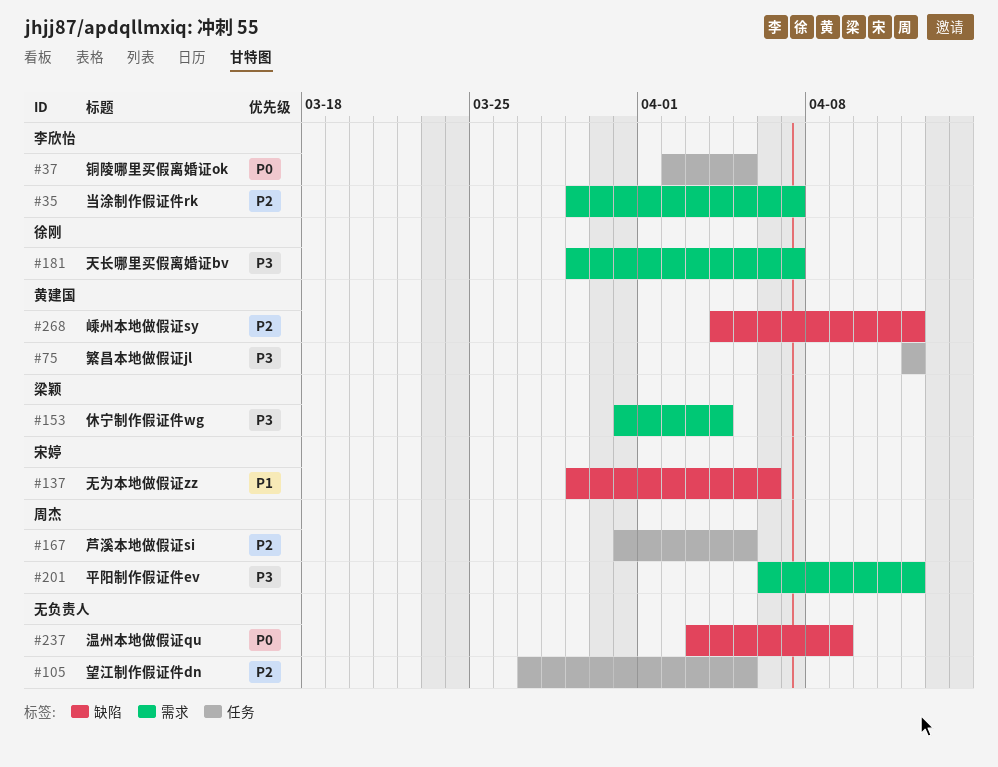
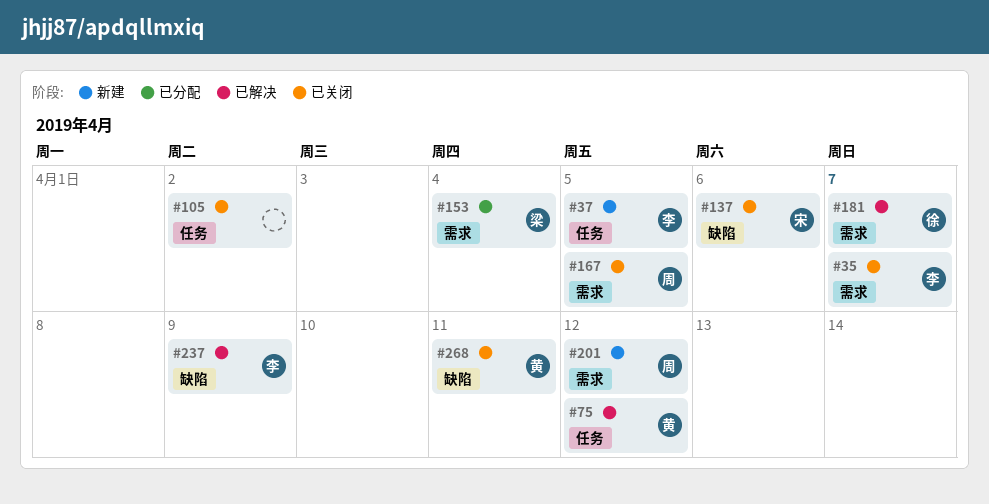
#105, due: Apr 5 -> Apr 2
#167, label: 任务 -> 需求
#237, owner: none -> 李欣怡
#268, due: Apr 12 -> Apr 11

